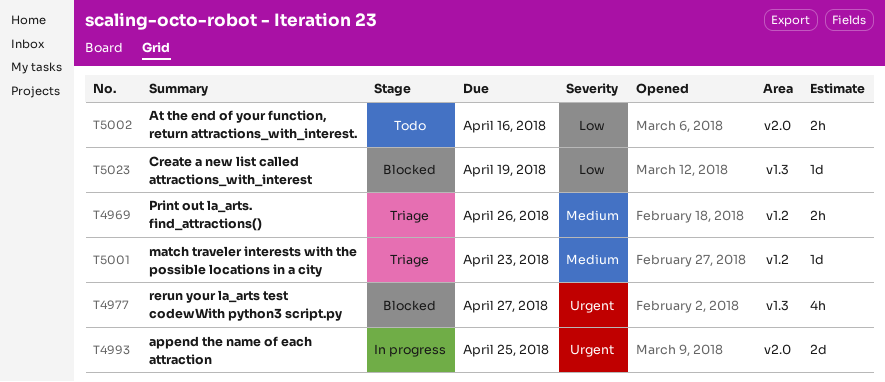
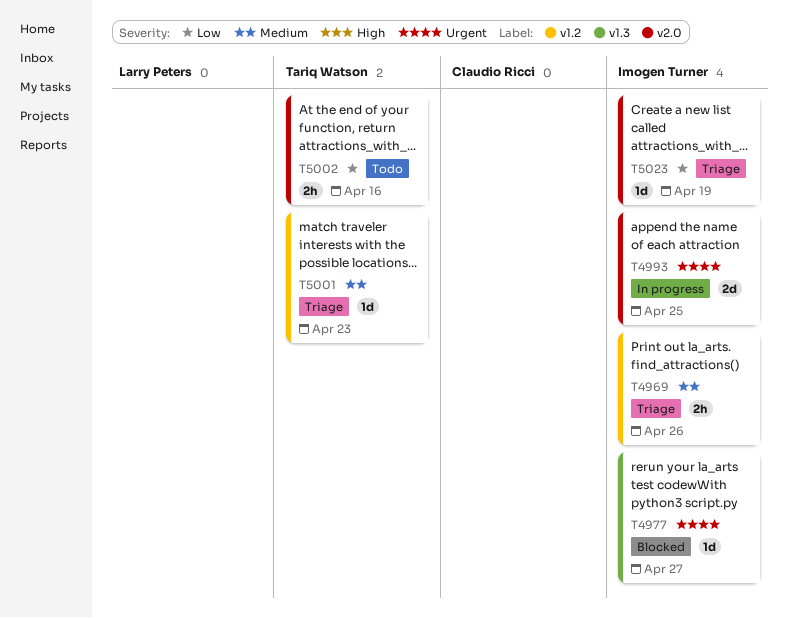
T4977, estimate: 4h -> 1d
T5023, status: Blocked -> Triage
T5023, label: v1.3 -> v2.0

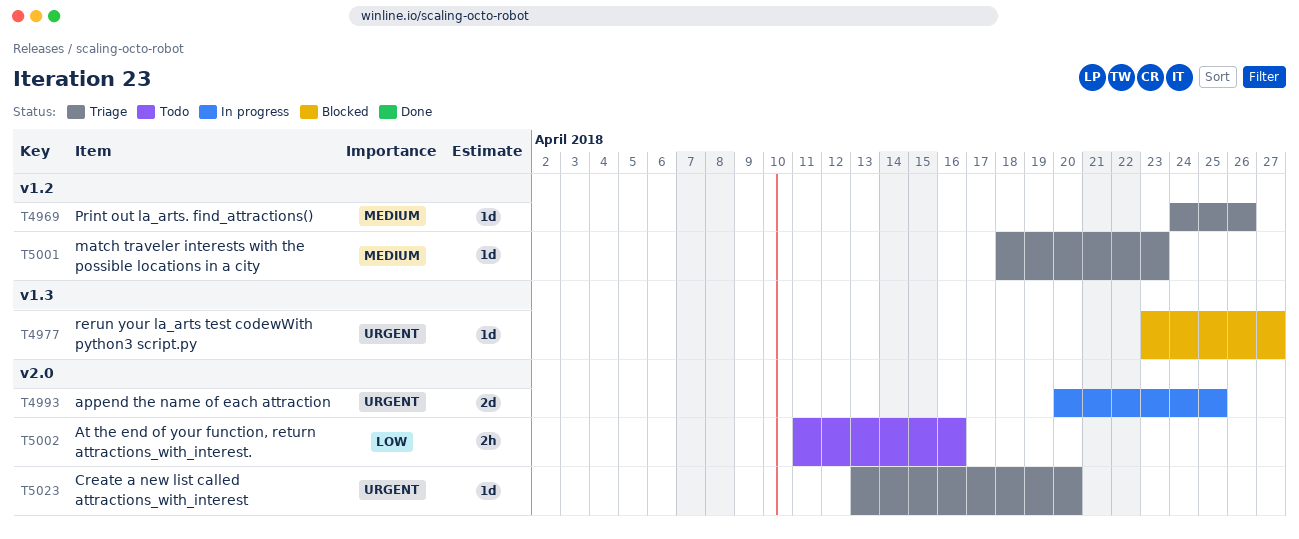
T4969, estimate: 2h -> 1d
T5023, priority: Low -> Urgent
T5023, due: Apr 19 -> Apr 20

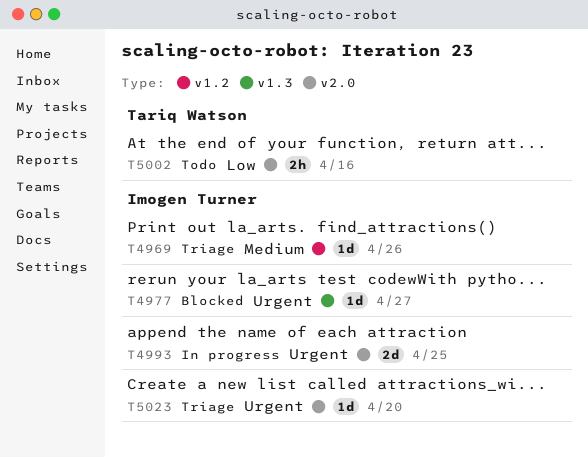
T5001: present -> none

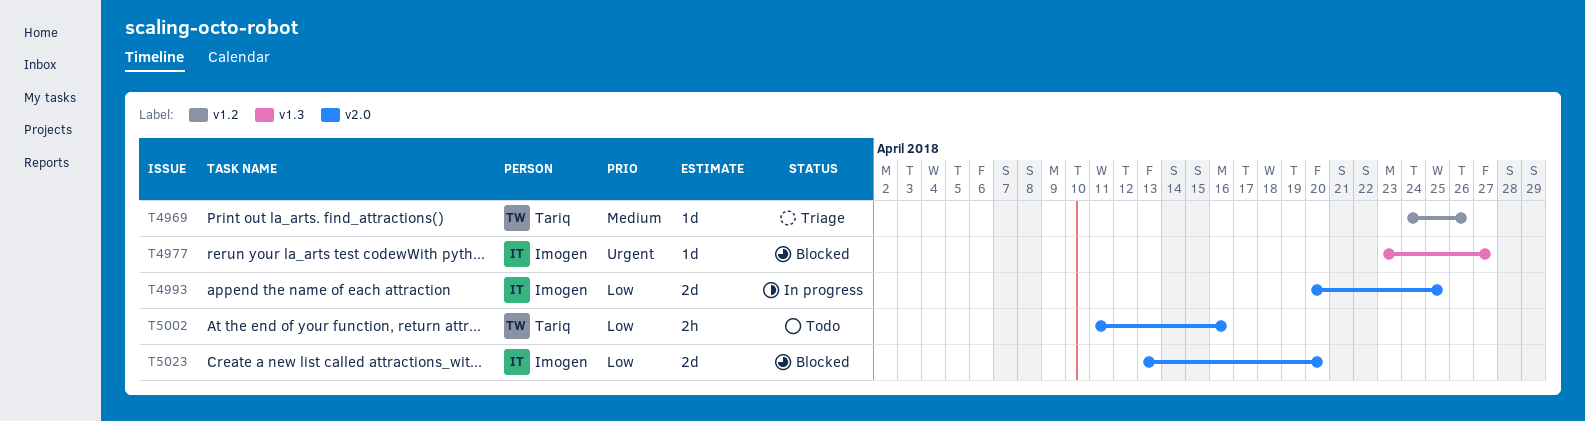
T4969, owner: Imogen Turner -> Tariq Watson
T4993, priority: Urgent -> Low
T5023, status: Triage -> Blocked
T5023, priority: Urgent -> Low
T5023, estimate: 1d -> 2d

